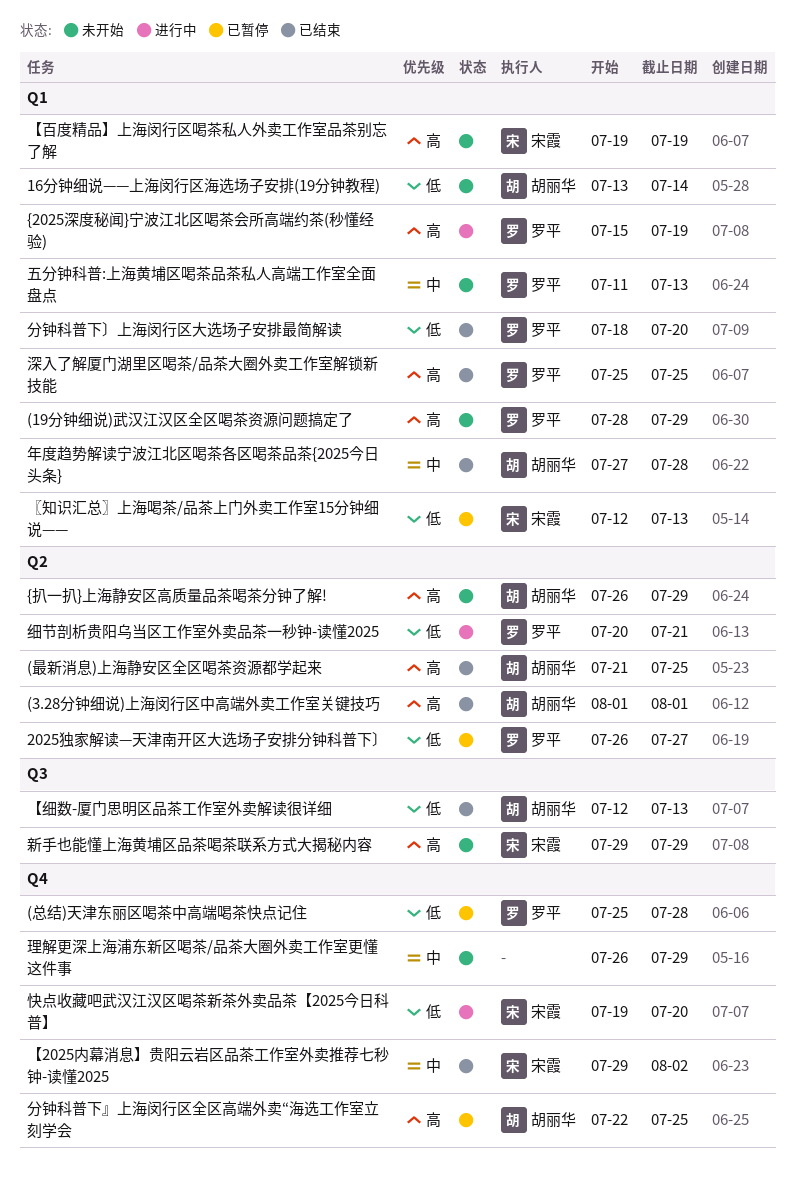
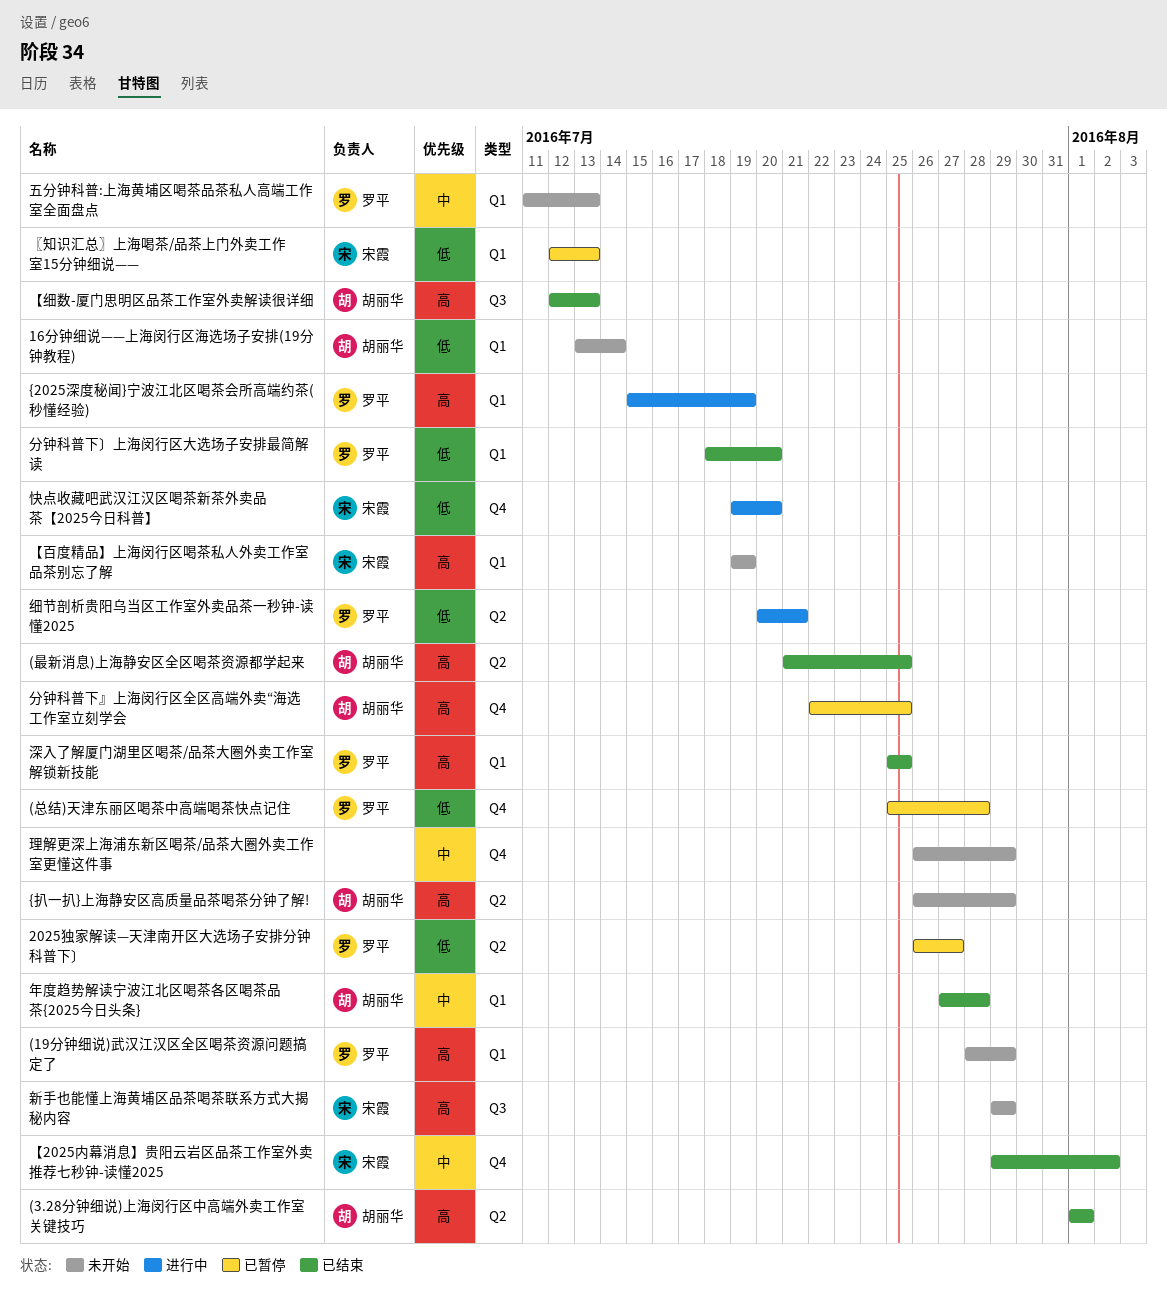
【细数-厦门思明区品茶工作室外卖解读很详细, priority: 低 -> 高

